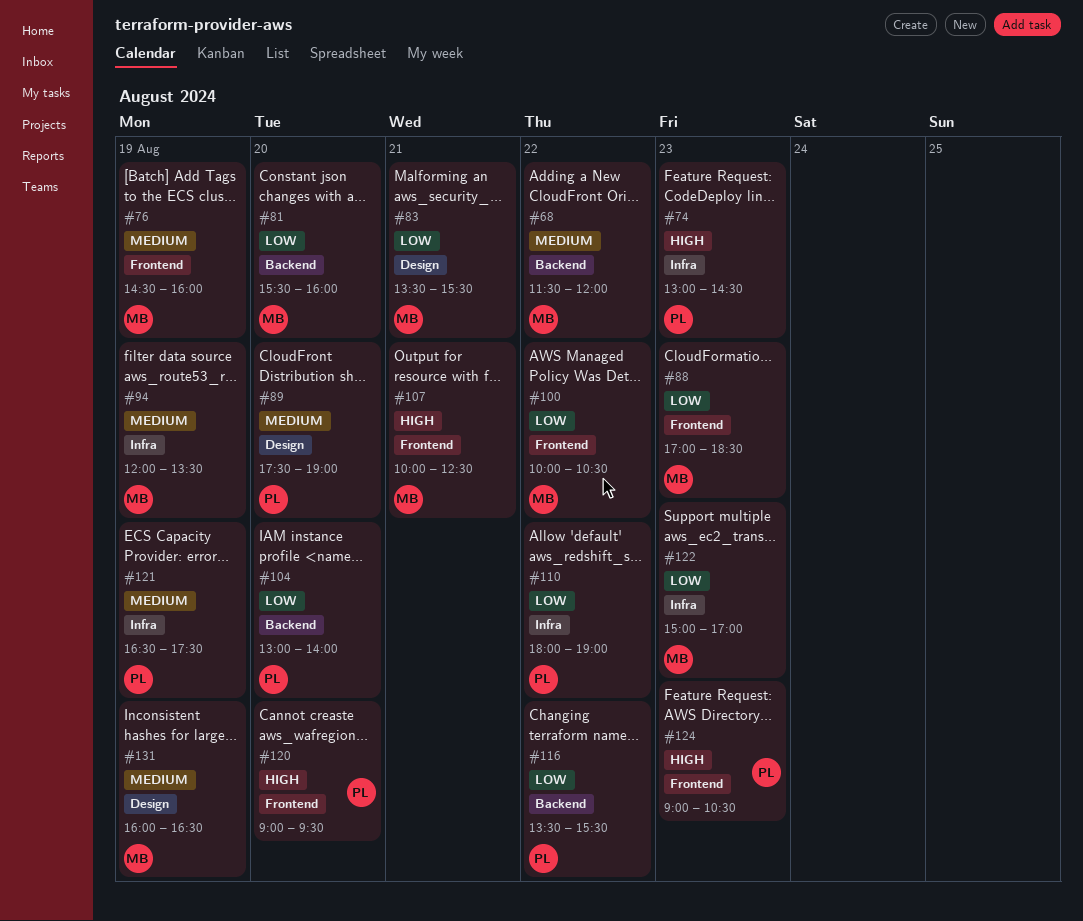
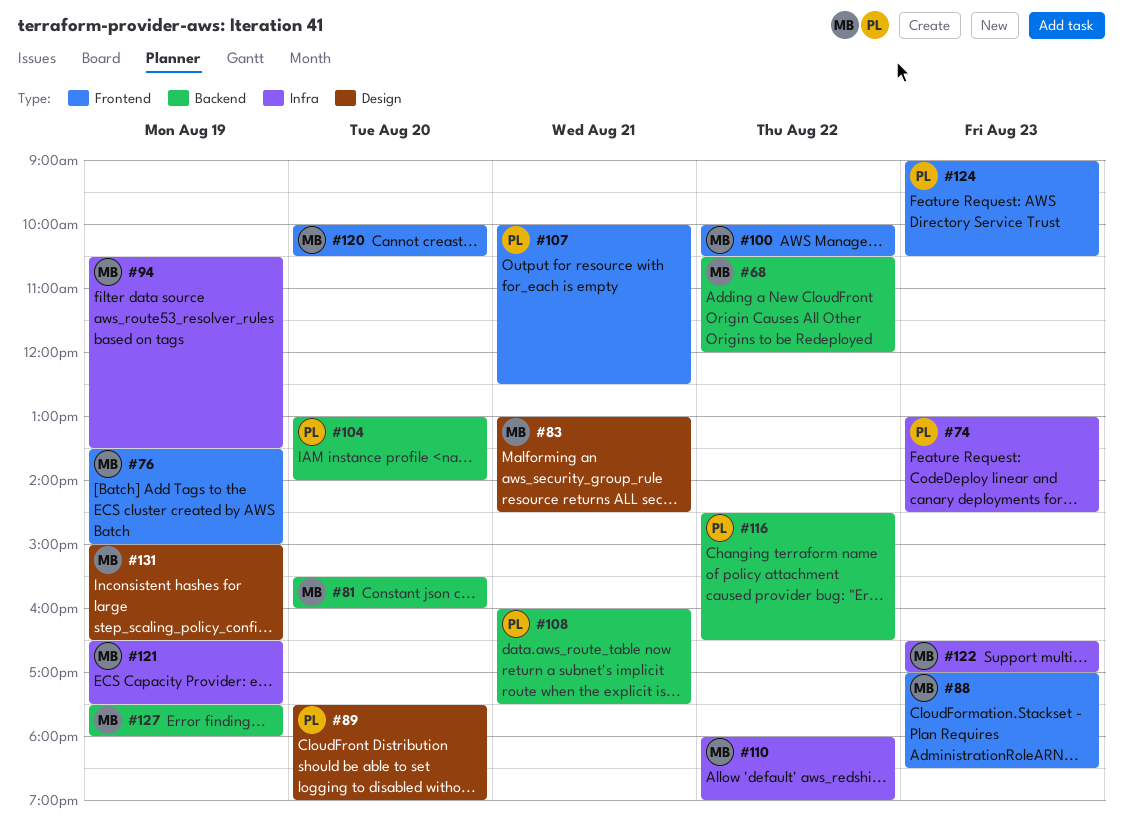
#68, begins: 11:30 -> 10:30
#76, begins: 14:30 -> 13:30
#76, ends: 16:00 -> 15:00
#83, begins: 13:30 -> 13:00
#83, ends: 15:30 -> 14:30
#94, begins: 12:00 -> 10:30
#107, owner: MB -> PL
#108: none -> present
#110, owner: PL -> MB
#116, begins: 13:30 -> 14:30
#116, ends: 15:30 -> 16:30
#120, owner: PL -> MB
#120, begins: 09:00 -> 10:00
#120, ends: 09:30 -> 10:30
#121, owner: PL -> MB
#122, begins: 15:00 -> 16:30
#127: none -> present
#131, begins: 16:00 -> 15:00

